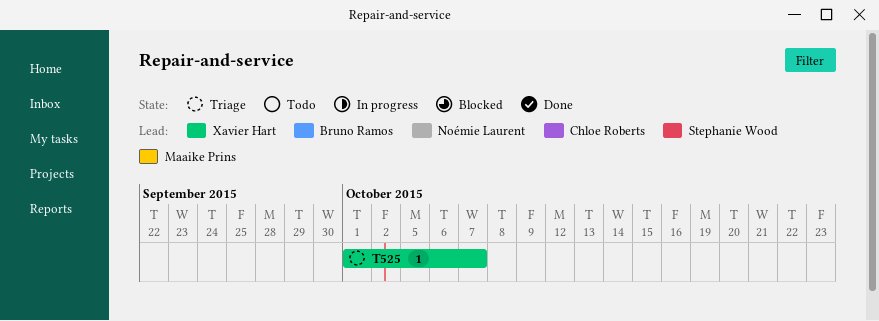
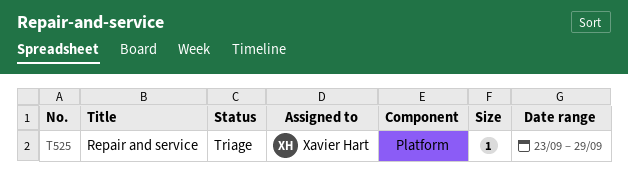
T525, start: Oct 1 -> Sep 23
T525, due: Oct 7 -> Sep 29

